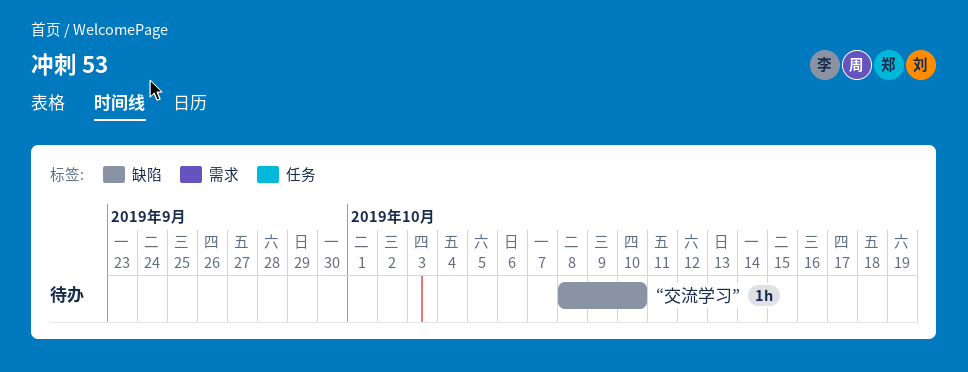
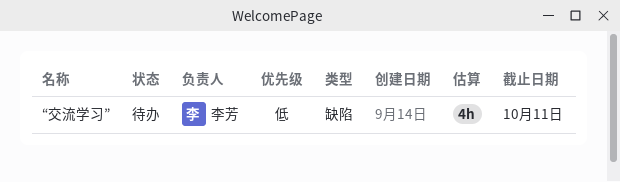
“交流学习”, estimate: 1h -> 4h
“交流学习”, due: Oct 10 -> Oct 11

